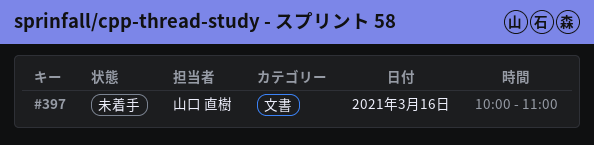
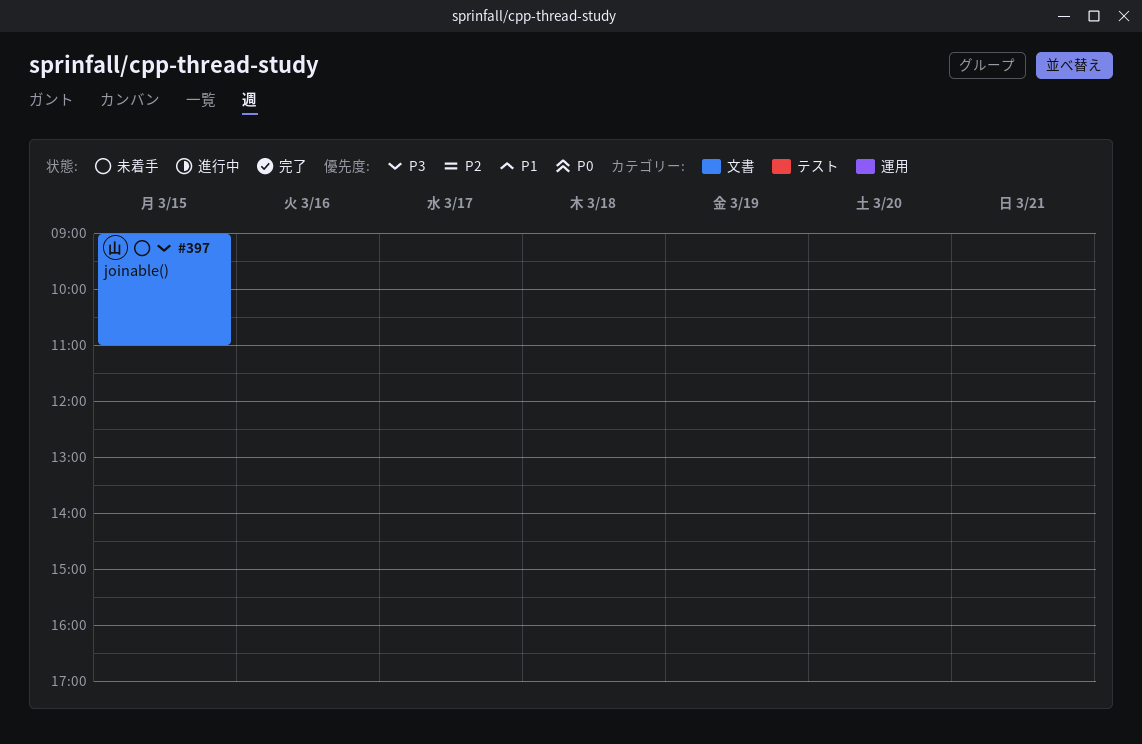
#397, day: Mar 16 -> Mar 15
#397, begins: 10:00 -> 09:00

